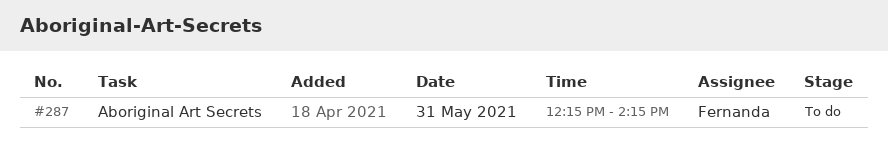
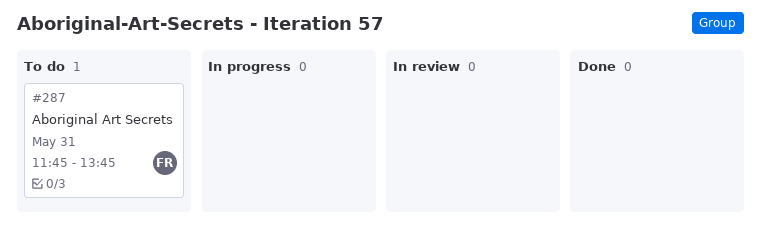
#287, begins: 12:15 -> 11:45
#287, ends: 14:15 -> 13:45

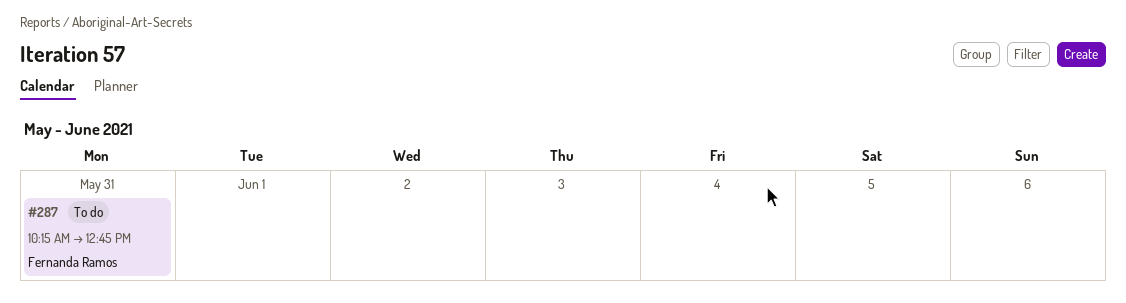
#287, begins: 11:45 -> 10:15
#287, ends: 13:45 -> 12:45

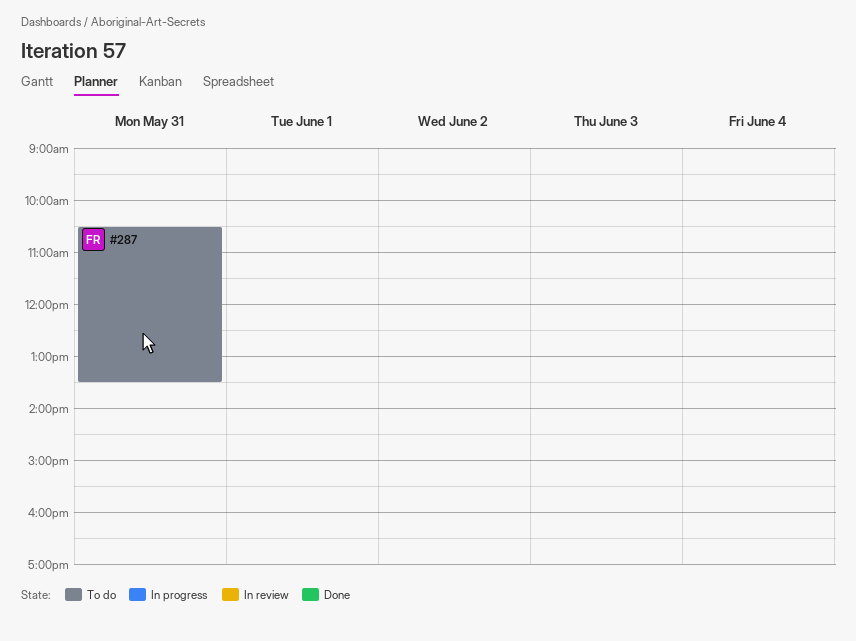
#287, begins: 10:15 -> 10:30
#287, ends: 12:45 -> 13:30

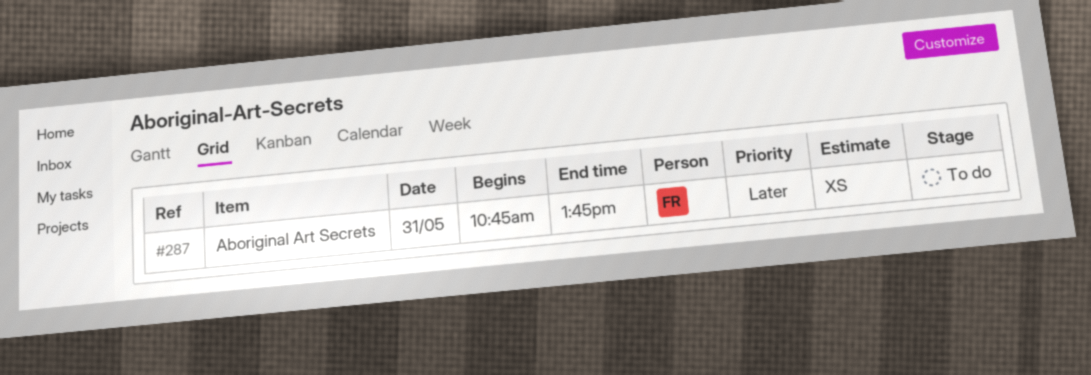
#287, begins: 10:30 -> 10:45
#287, ends: 13:30 -> 13:45

